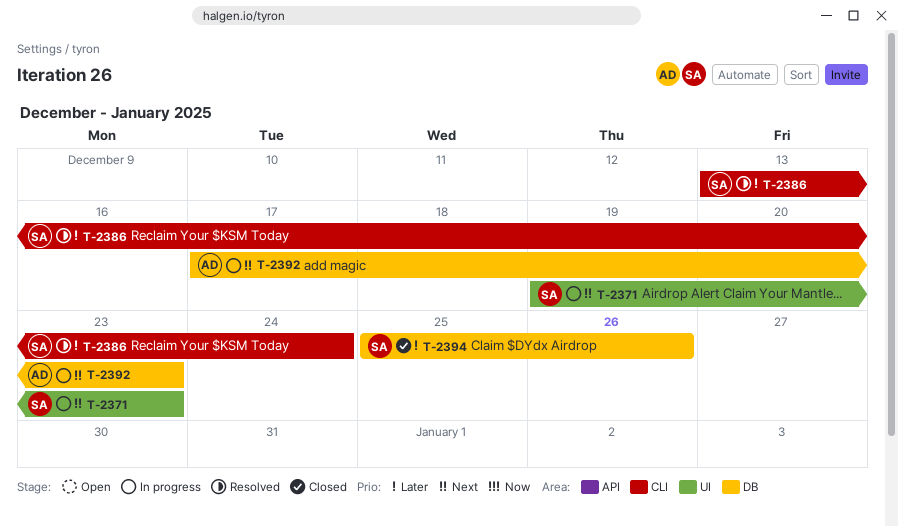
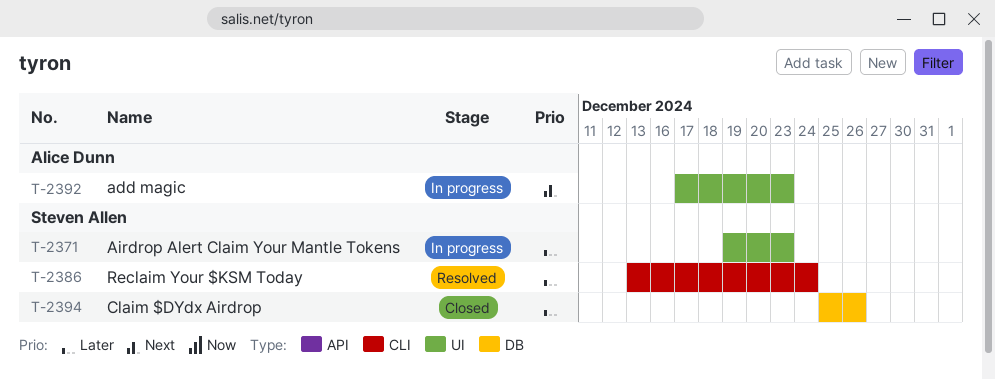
T-2371, priority: Next -> Later
T-2392, label: DB -> UI

